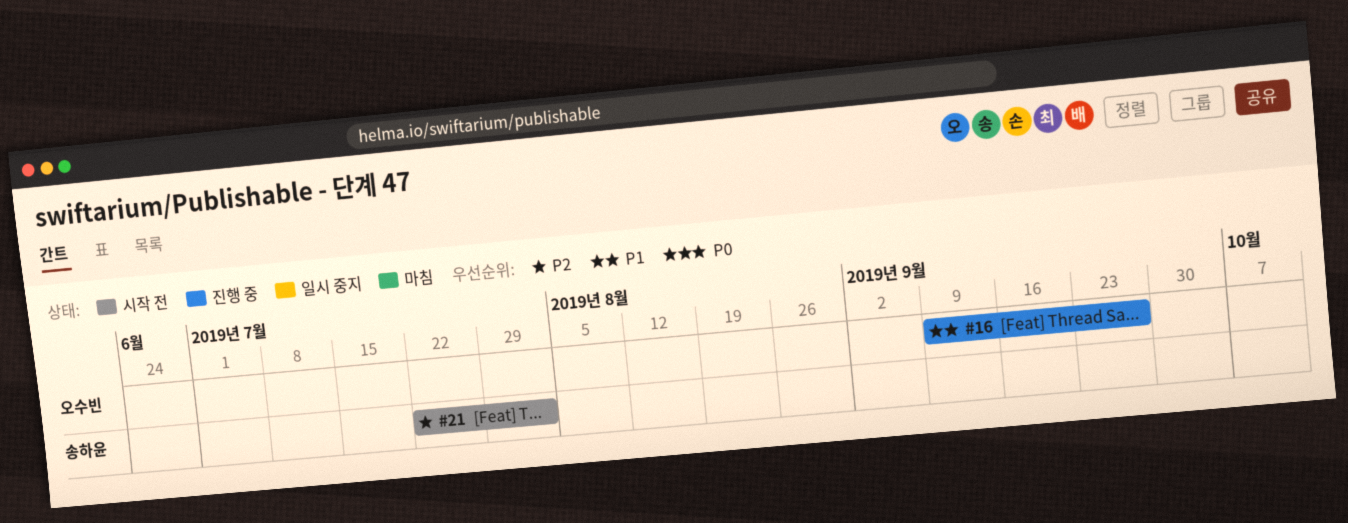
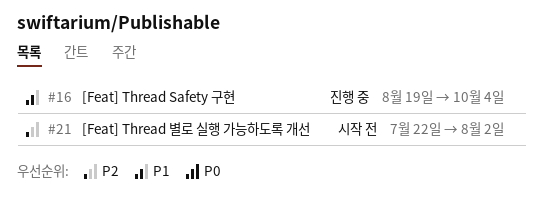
#16, start: Sep 9 -> Aug 19
#16, due: Sep 27 -> Oct 4

